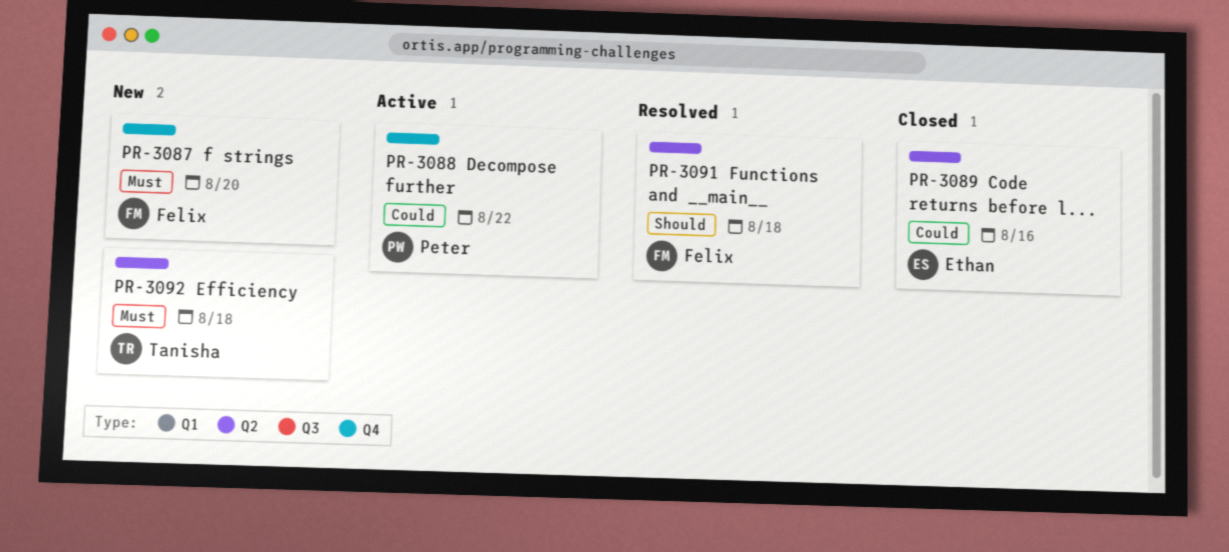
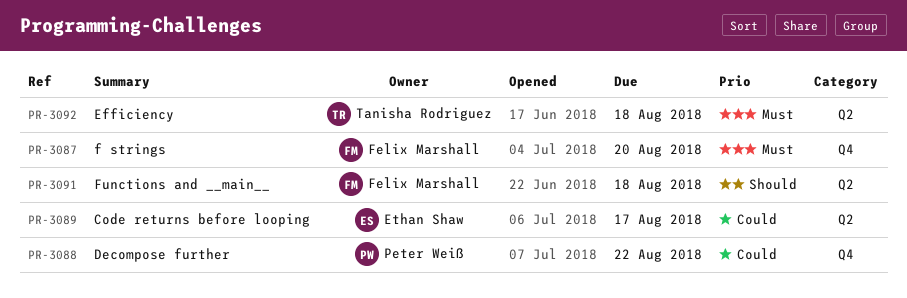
PR-3089, due: Aug 16 -> Aug 17

